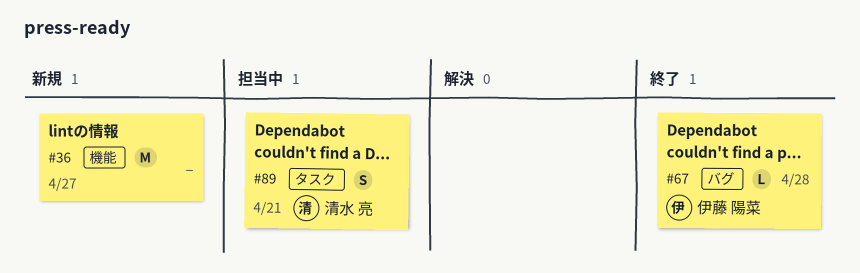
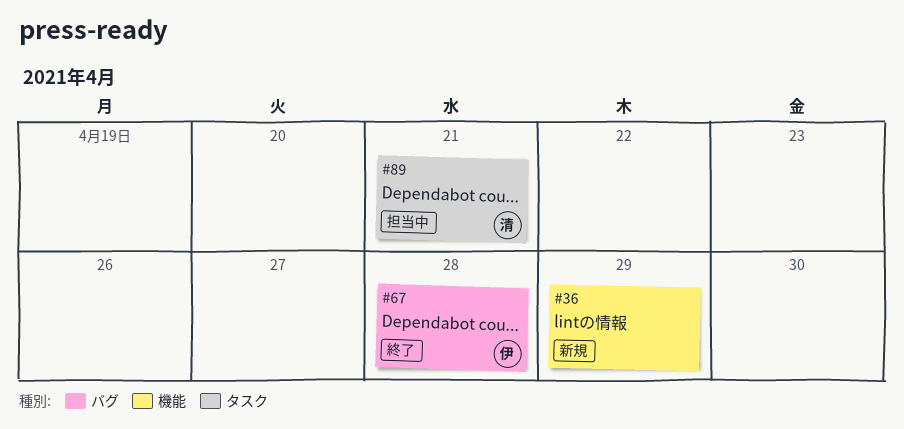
#36, due: Apr 27 -> Apr 29

